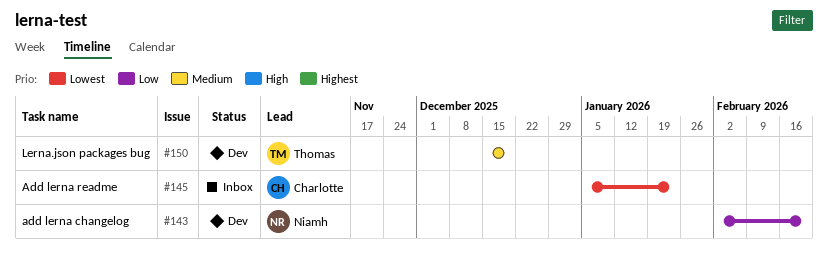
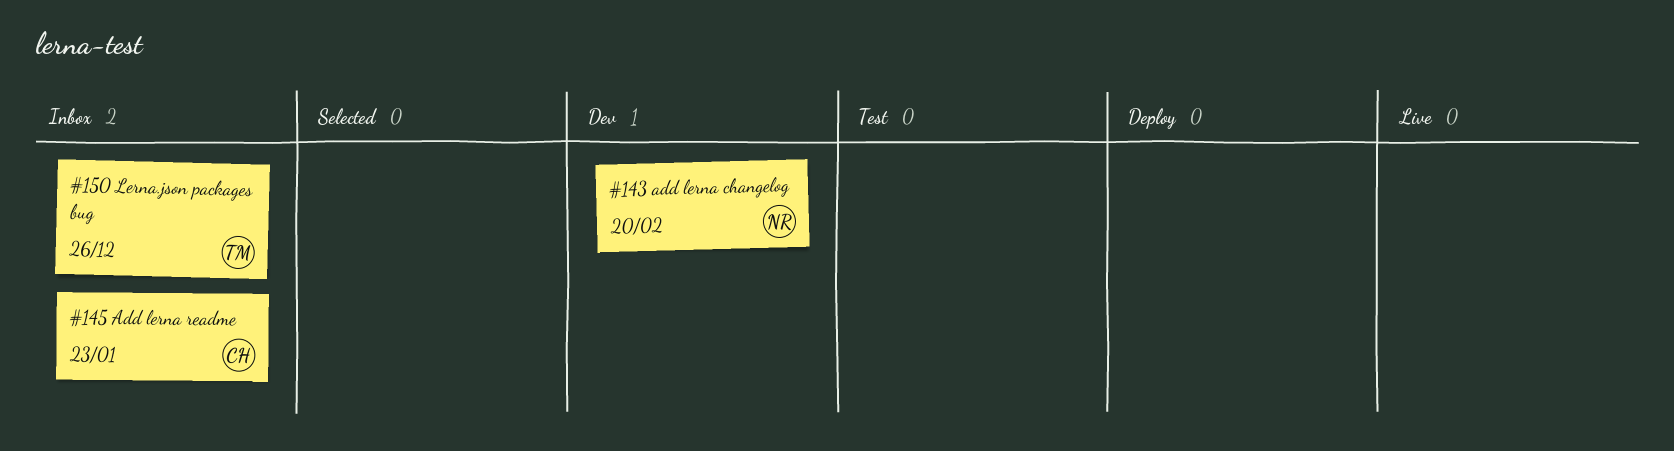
#150, status: Dev -> Inbox
#150, due: Dec 19 -> Dec 26

